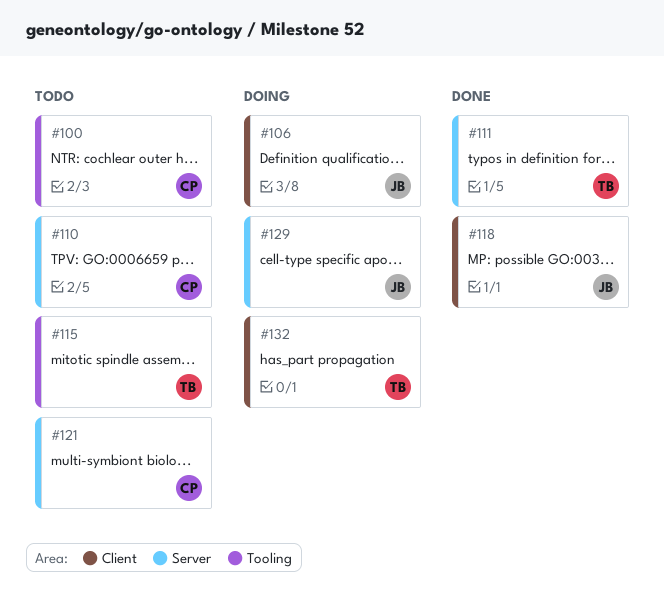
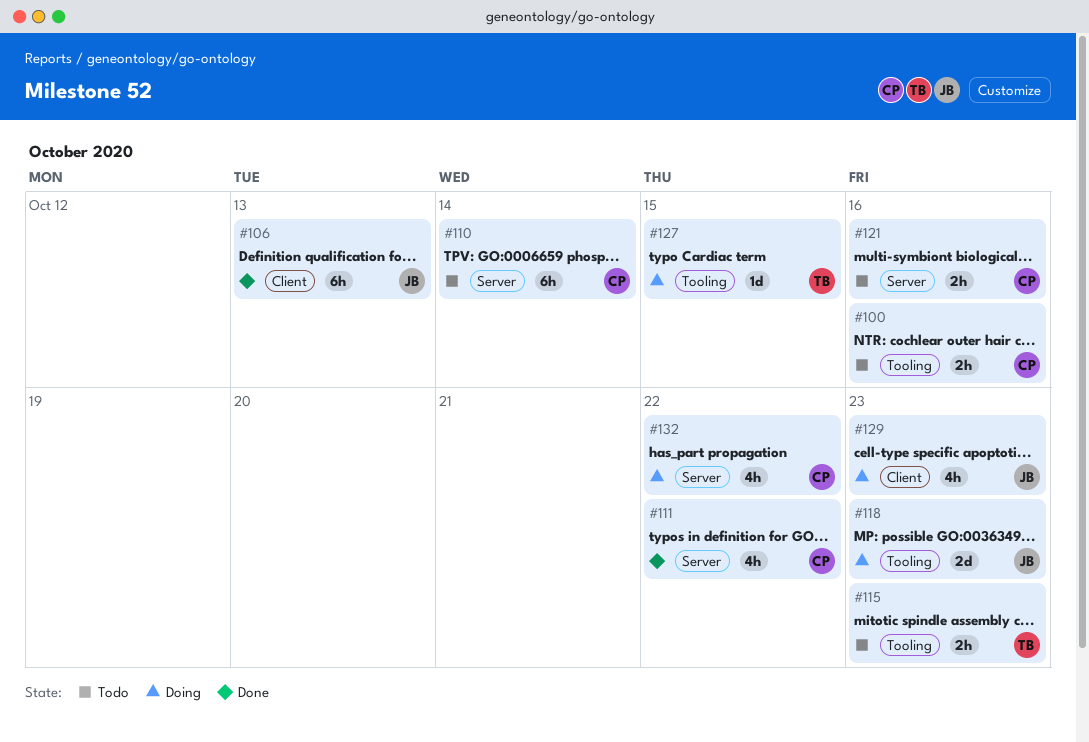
#106, status: Doing -> Done
#111, owner: TB -> CP
#118, status: Done -> Doing
#118, label: Client -> Tooling
#127: none -> present
#129, label: Server -> Client
#132, owner: TB -> CP
#132, label: Client -> Server

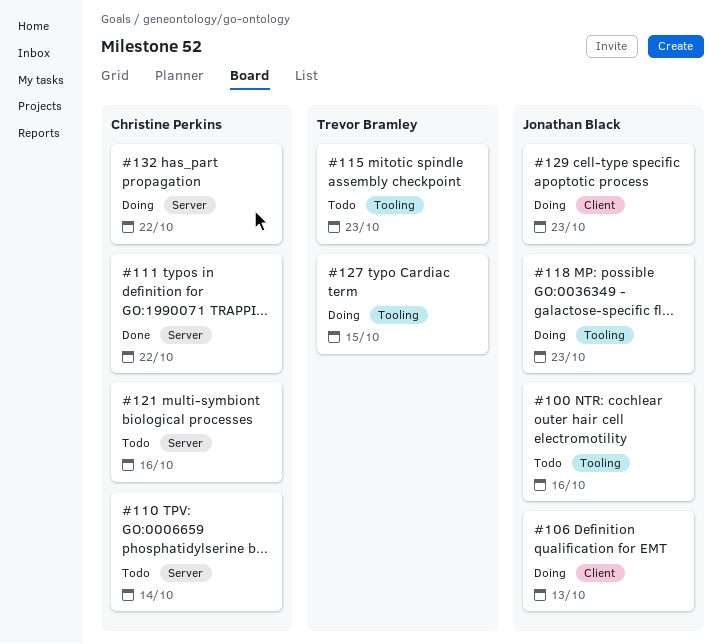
#100, owner: Christine Perkins -> Jonathan Black
#106, status: Done -> Doing

